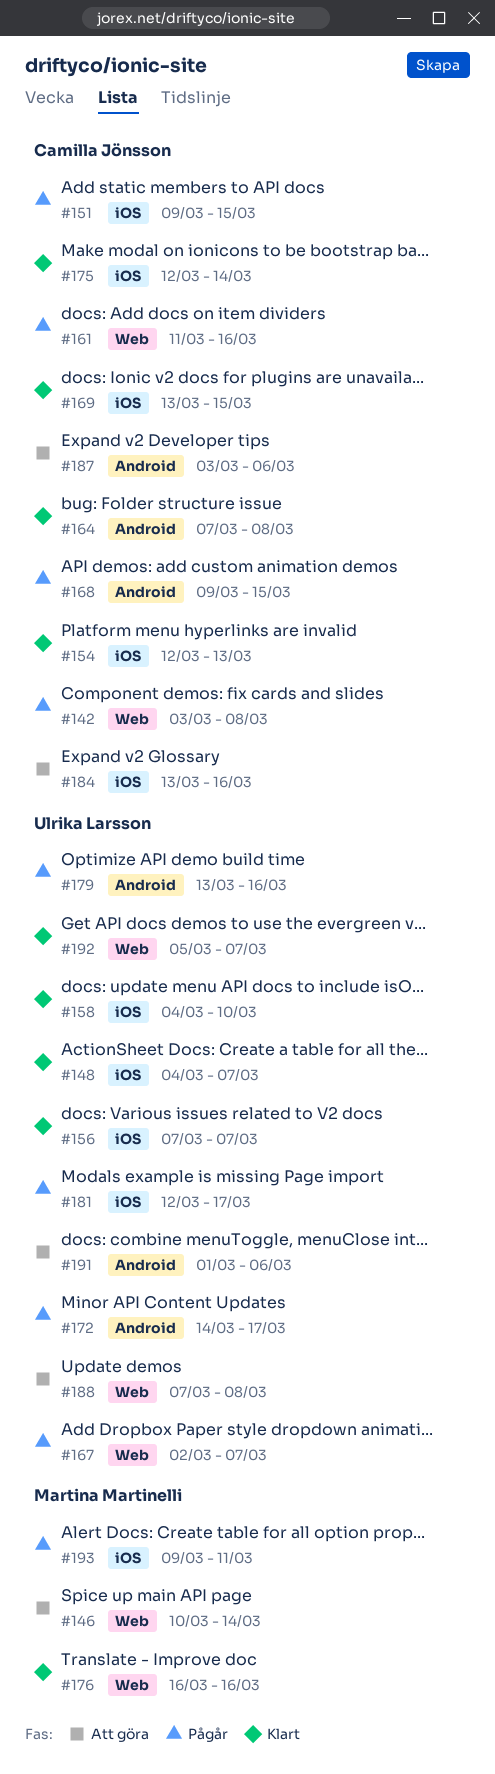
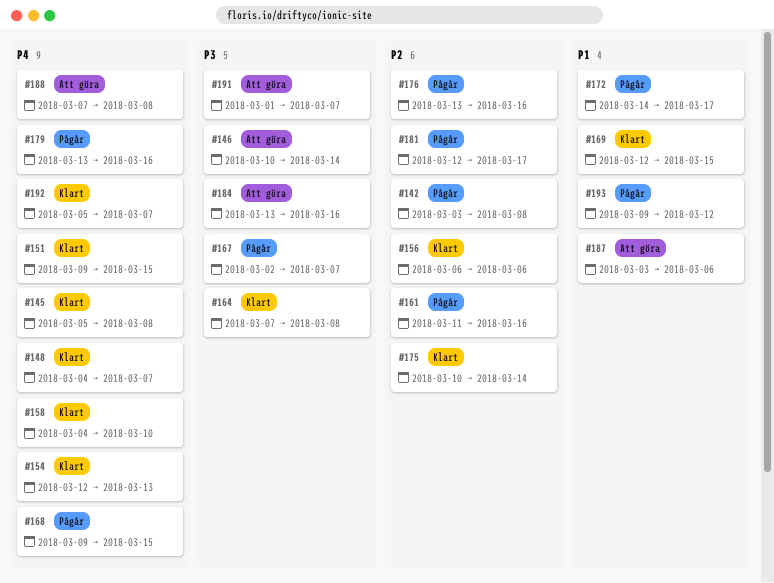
#145: none -> present
#151, status: Pågår -> Klart
#156, start: Mar 7 -> Mar 6
#156, due: Mar 7 -> Mar 6
#169, start: Mar 13 -> Mar 12
#175, start: Mar 12 -> Mar 10
#176, status: Klart -> Pågår
#176, start: Mar 16 -> Mar 13
#191, due: Mar 6 -> Mar 7
#193, due: Mar 11 -> Mar 12

